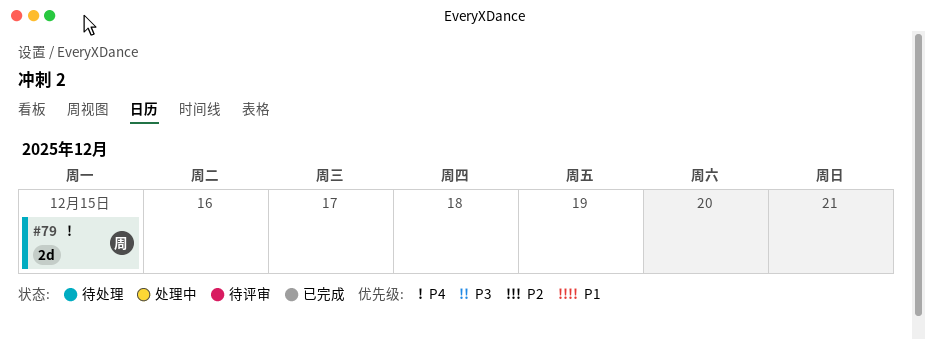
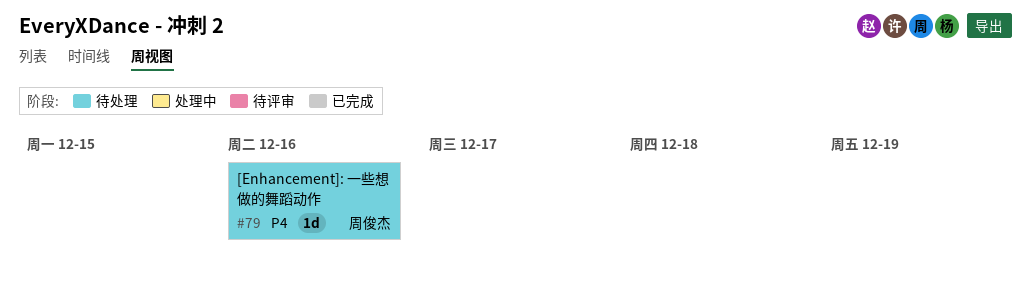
#79, estimate: 2d -> 1d
#79, due: Dec 15 -> Dec 16

